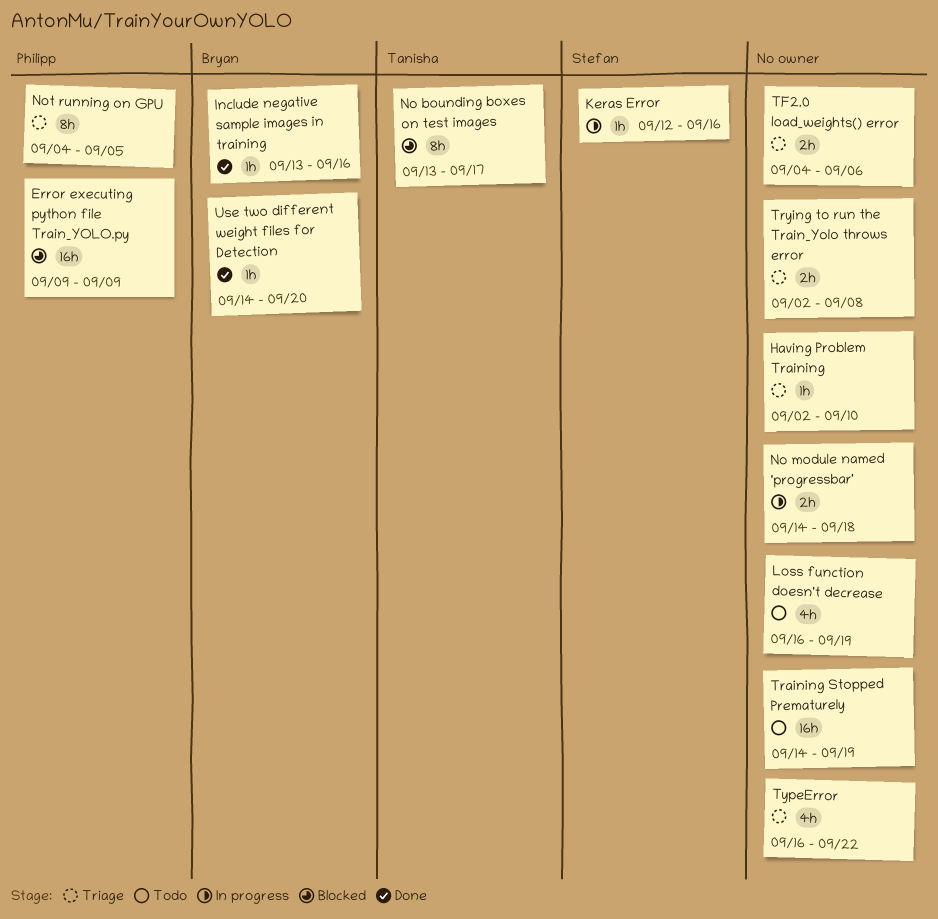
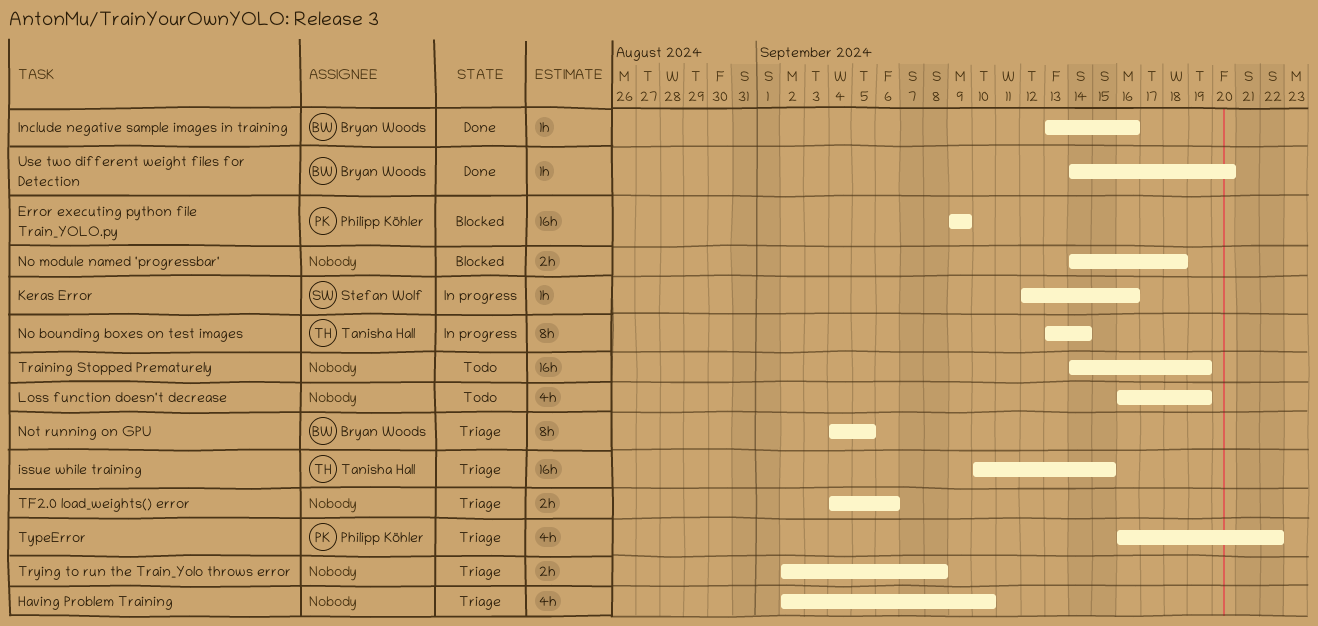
Having Problem Training, estimate: 1h -> 4h
issue while training: none -> present
No bounding boxes on test images, status: Blocked -> In progress
No bounding boxes on test images, due: Sep 17 -> Sep 14
No module named 'progressbar', status: In progress -> Blocked
Not running on GPU, owner: Philipp Köhler -> Bryan Woods
TypeError, owner: none -> Philipp Köhler

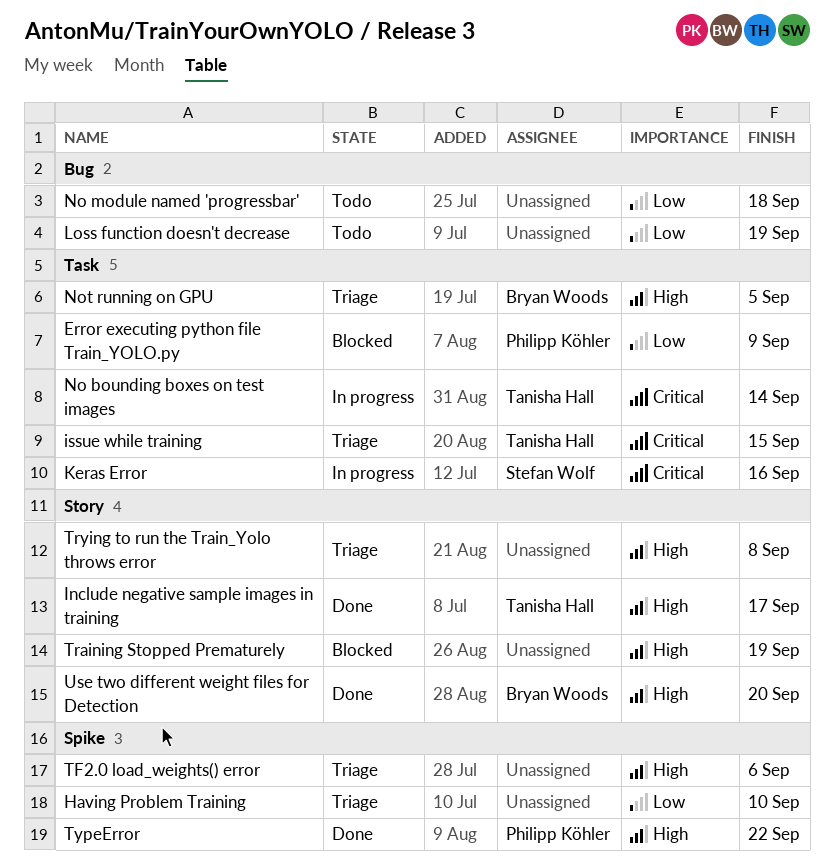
Include negative sample images in training, owner: Bryan Woods -> Tanisha Hall
Include negative sample images in training, due: Sep 16 -> Sep 17
No module named 'progressbar', status: Blocked -> Todo
Training Stopped Prematurely, status: Todo -> Blocked
TypeError, status: Triage -> Done

